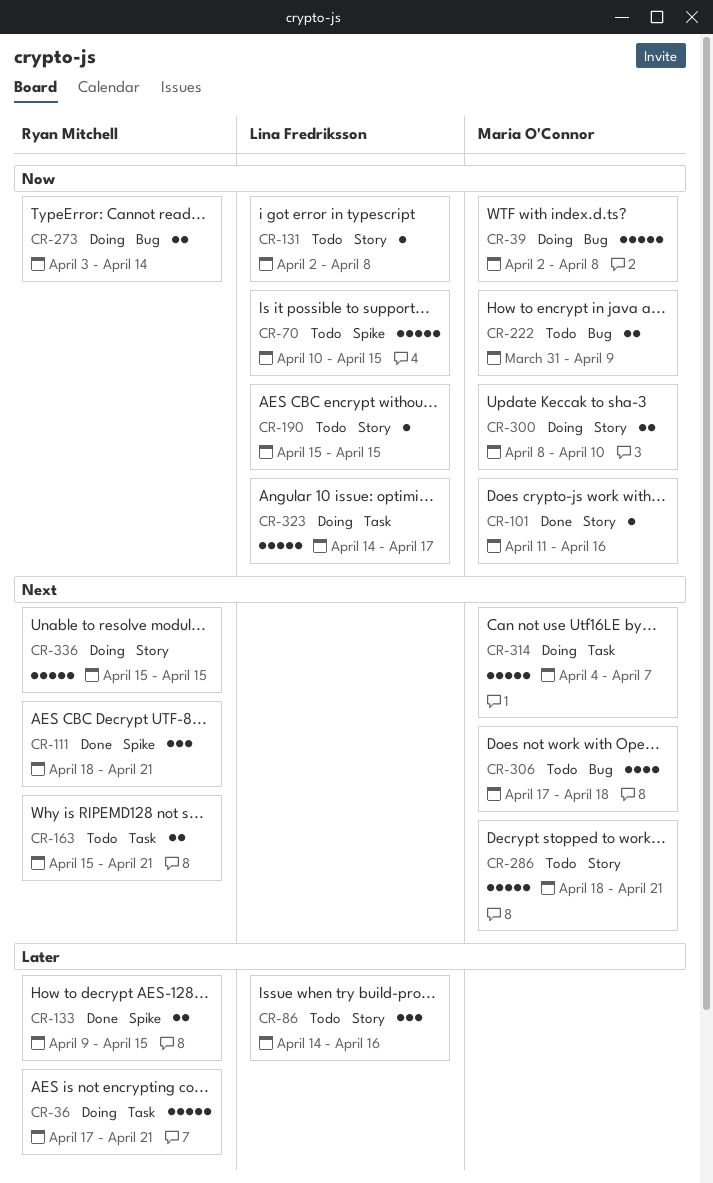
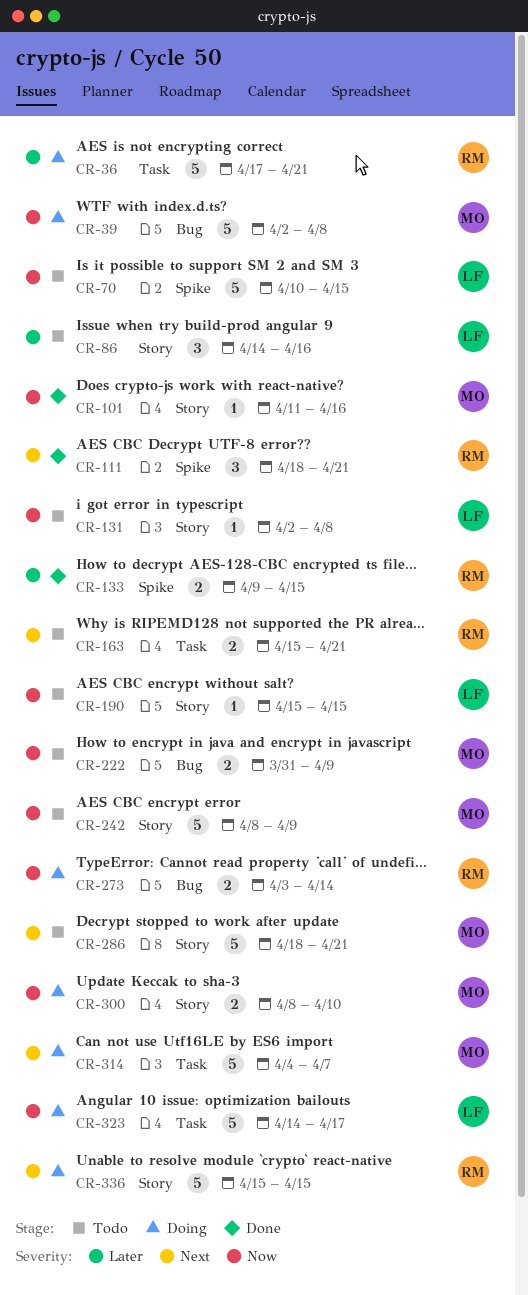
CR-242: none -> present
CR-306: present -> none

